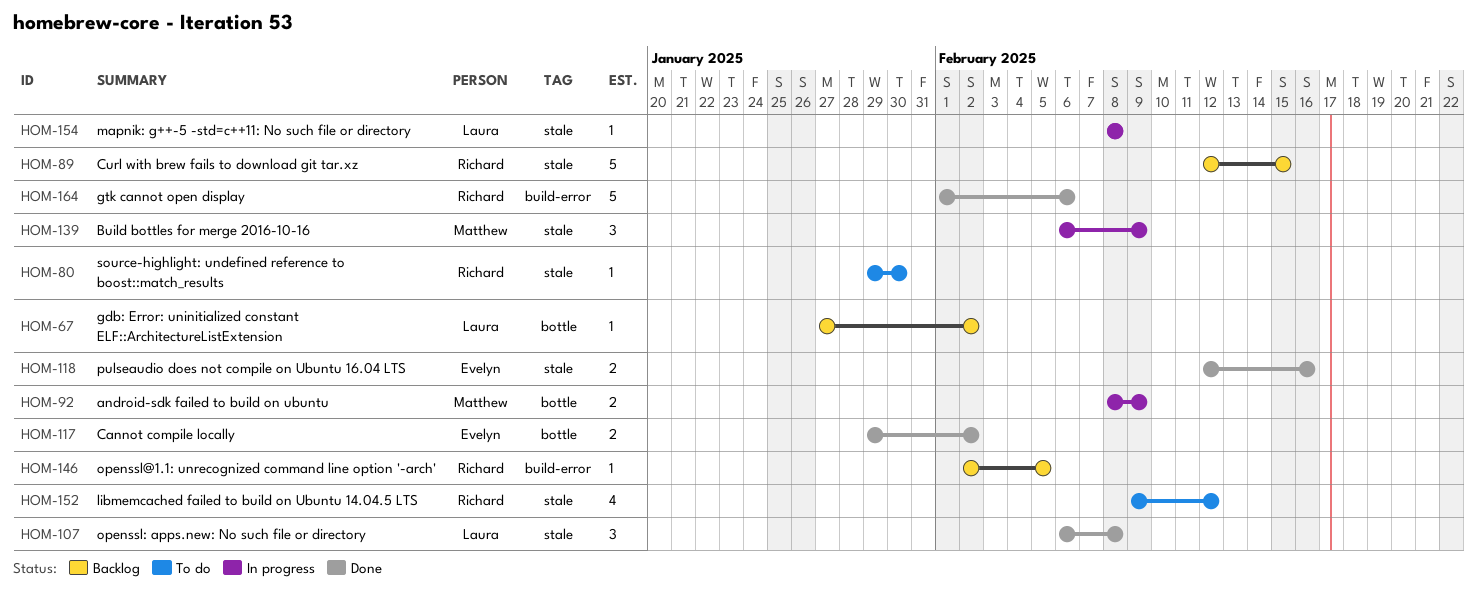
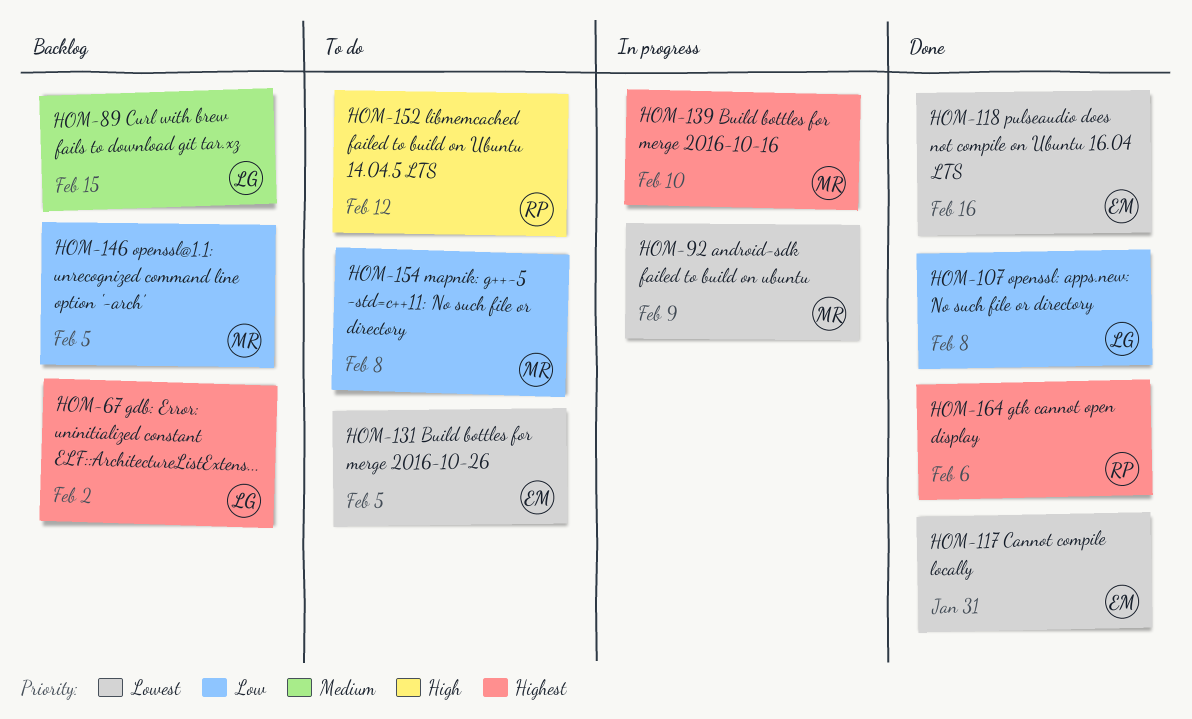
HOM-80: present -> none
HOM-89, owner: Richard -> Laura
HOM-117, due: Feb 2 -> Jan 31
HOM-131: none -> present
HOM-139, due: Feb 9 -> Feb 10
HOM-146, owner: Richard -> Matthew
HOM-154, status: In progress -> To do
HOM-154, owner: Laura -> Matthew

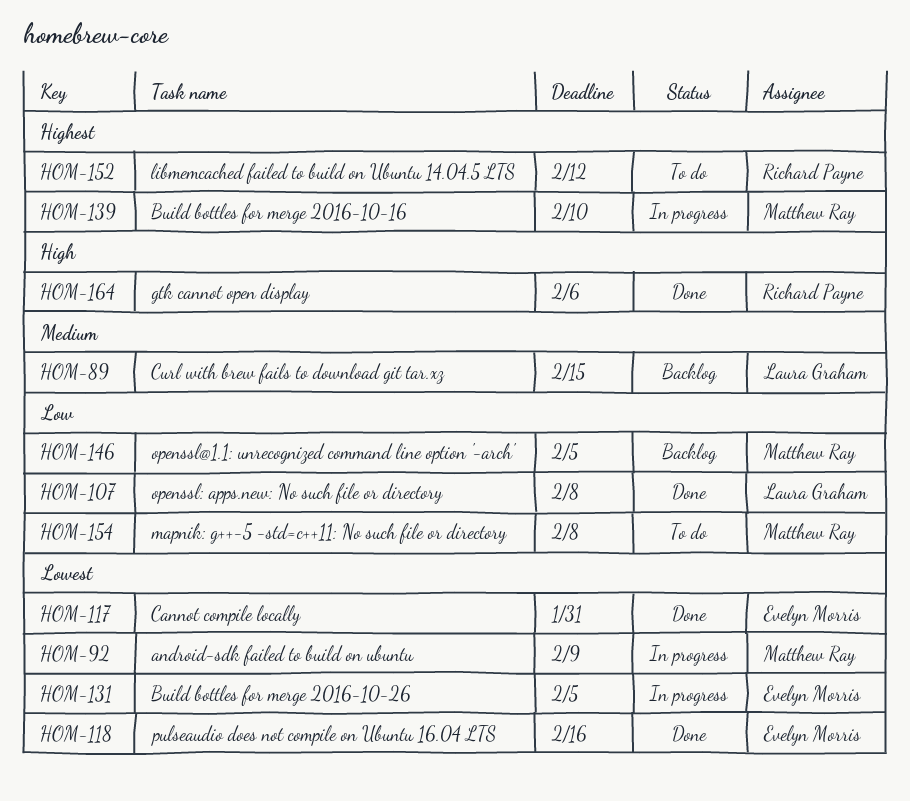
HOM-67: present -> none
HOM-131, status: To do -> In progress
HOM-152, priority: High -> Highest
HOM-164, priority: Highest -> High

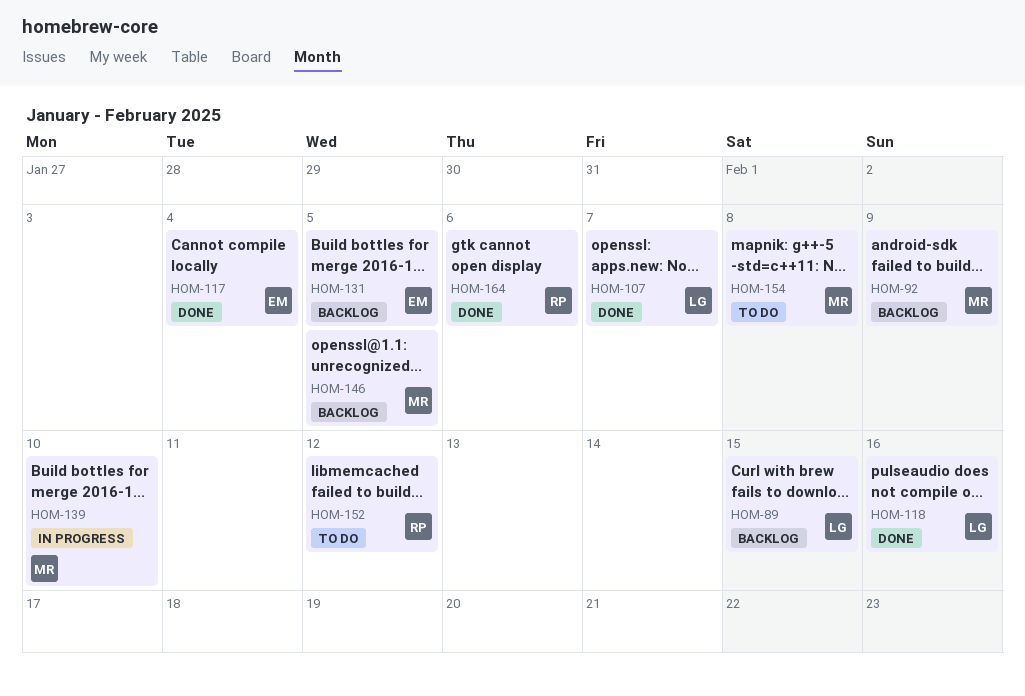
HOM-92, status: In progress -> Backlog
HOM-107, due: Feb 8 -> Feb 7
HOM-117, due: Jan 31 -> Feb 4
HOM-118, owner: Evelyn Morris -> Laura Graham
HOM-131, status: In progress -> Backlog

